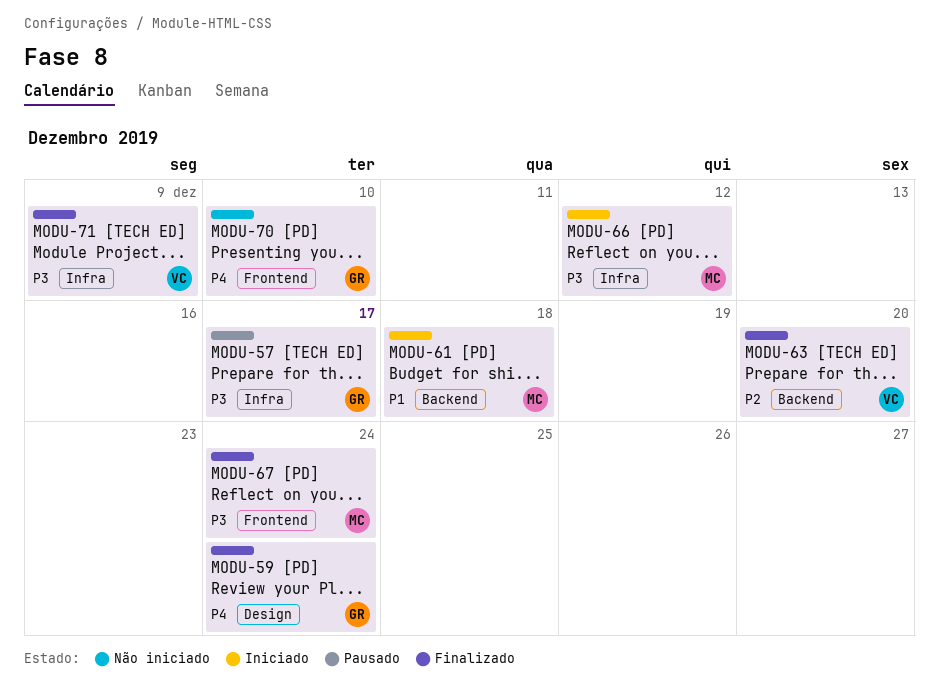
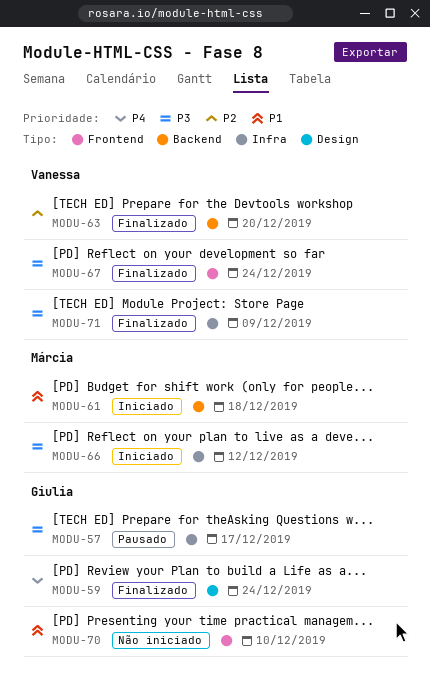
MODU-67, owner: Márcia -> Vanessa
MODU-70, priority: P4 -> P1

